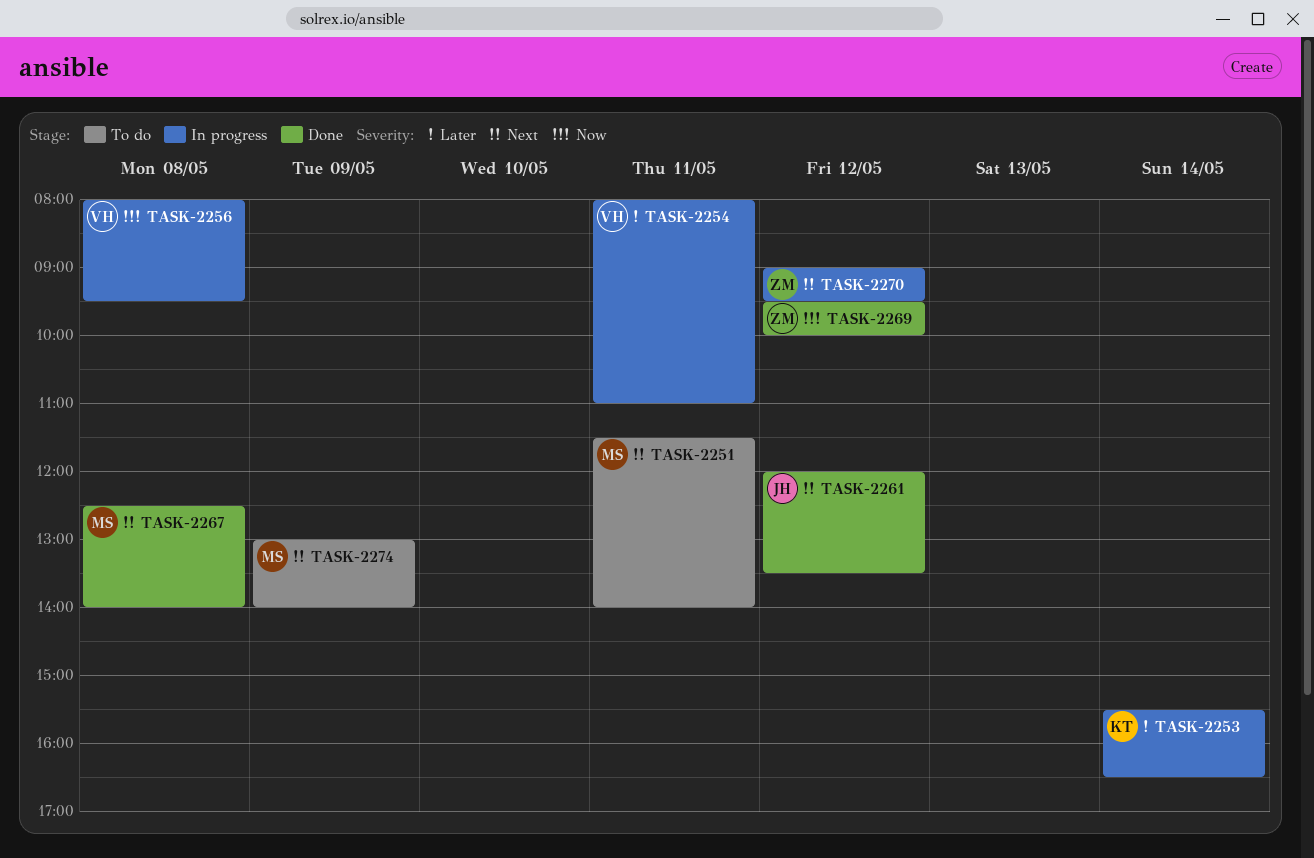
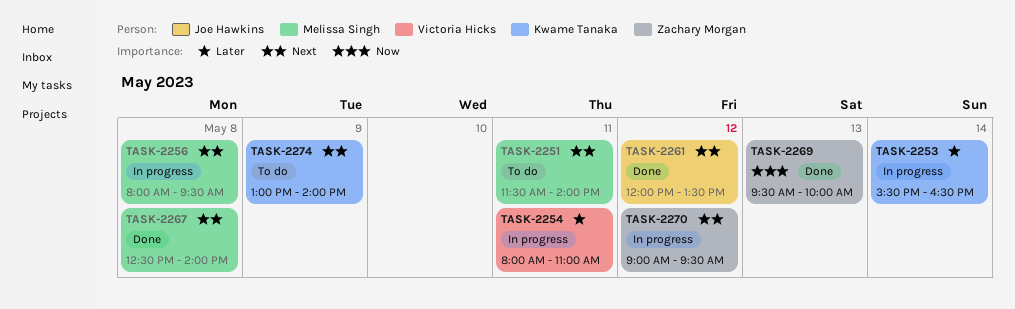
TASK-2256, owner: Victoria Hicks -> Melissa Singh
TASK-2256, priority: Now -> Next
TASK-2269, day: May 12 -> May 13
TASK-2274, owner: Melissa Singh -> Kwame Tanaka

